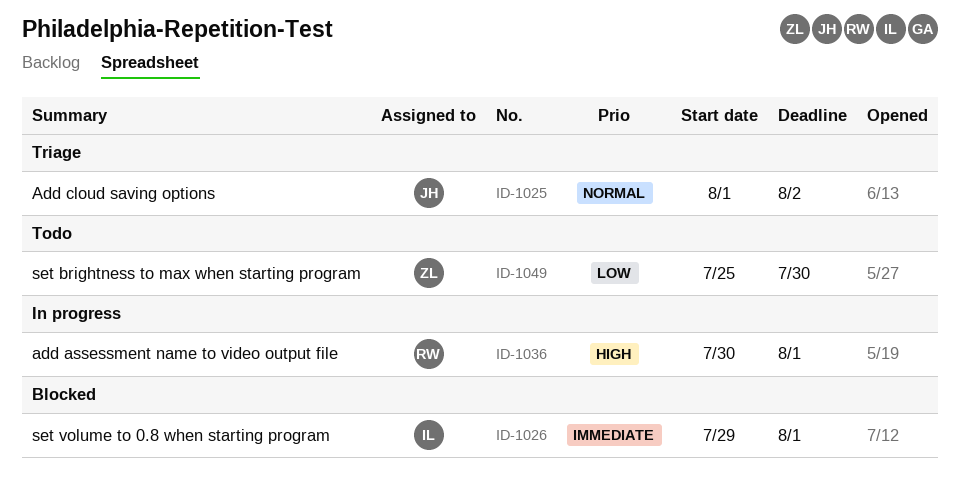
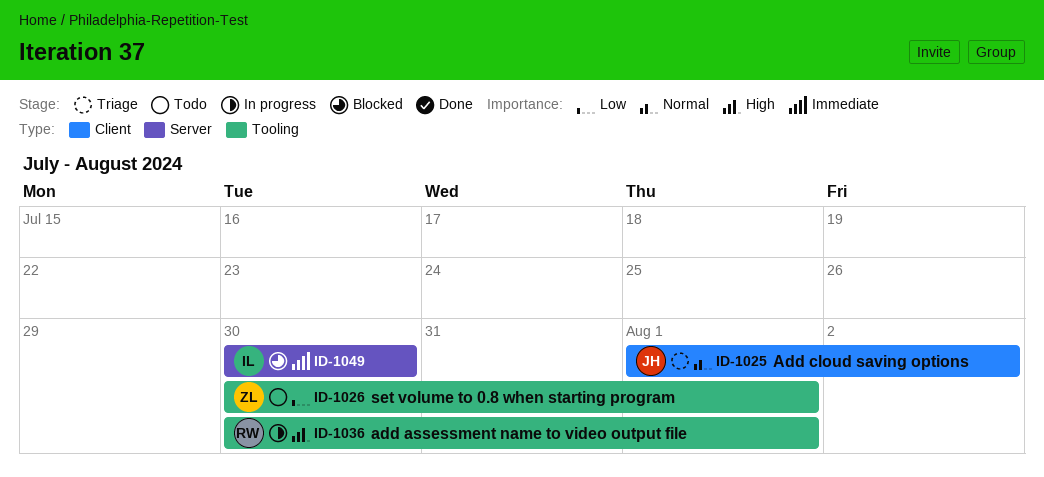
ID-1026, status: Blocked -> Todo
ID-1026, owner: IL -> ZL
ID-1026, priority: Immediate -> Low
ID-1026, start: Jul 29 -> Jul 30
ID-1049, status: Todo -> Blocked
ID-1049, owner: ZL -> IL
ID-1049, priority: Low -> Immediate
ID-1049, start: Jul 25 -> Jul 30

